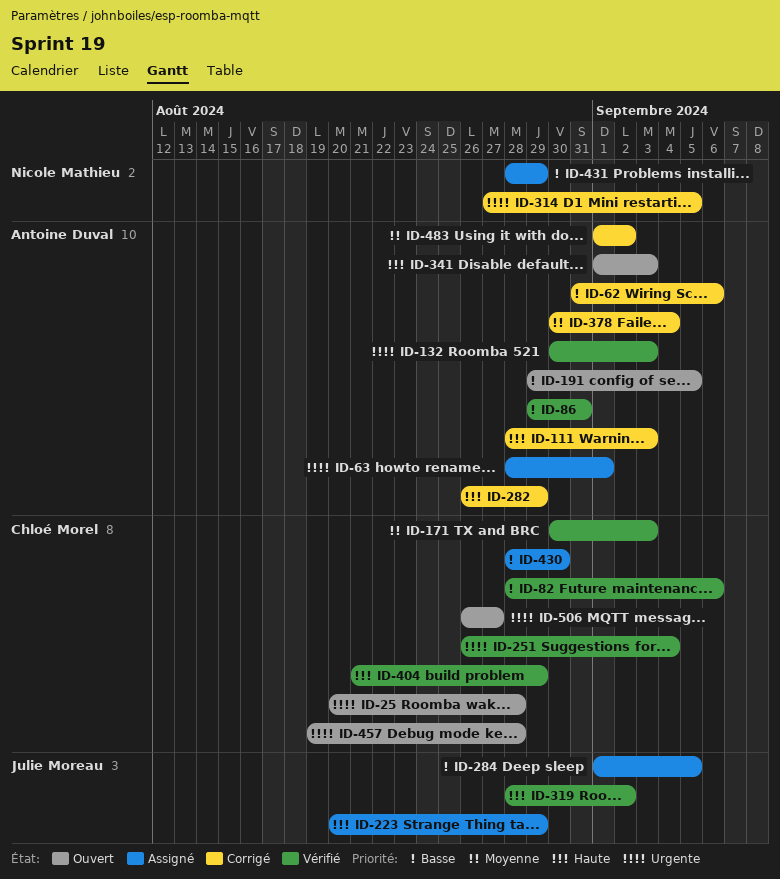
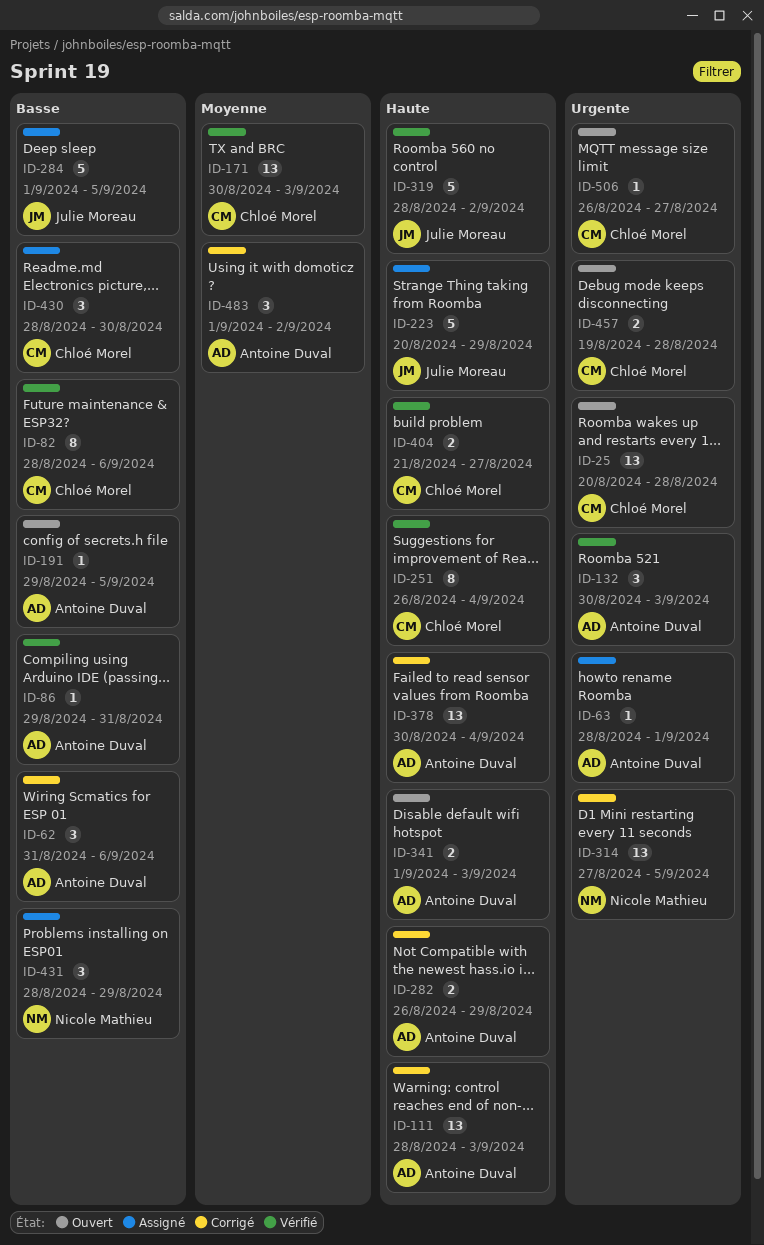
ID-251, priority: Urgente -> Haute
ID-378, priority: Moyenne -> Haute
ID-404, due: Aug 29 -> Aug 27

